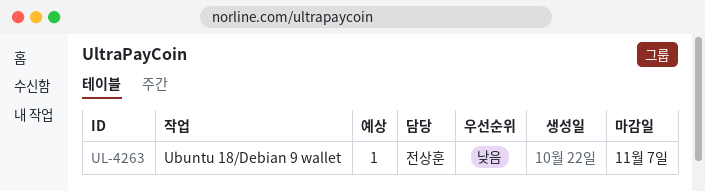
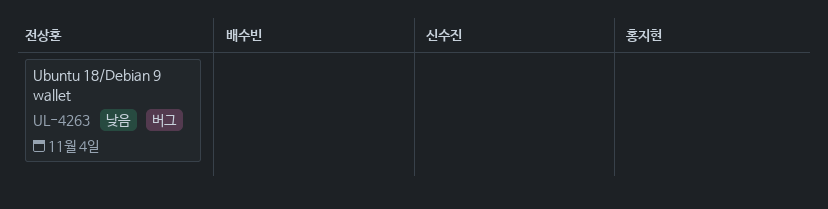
UL-4263, due: Nov 7 -> Nov 4

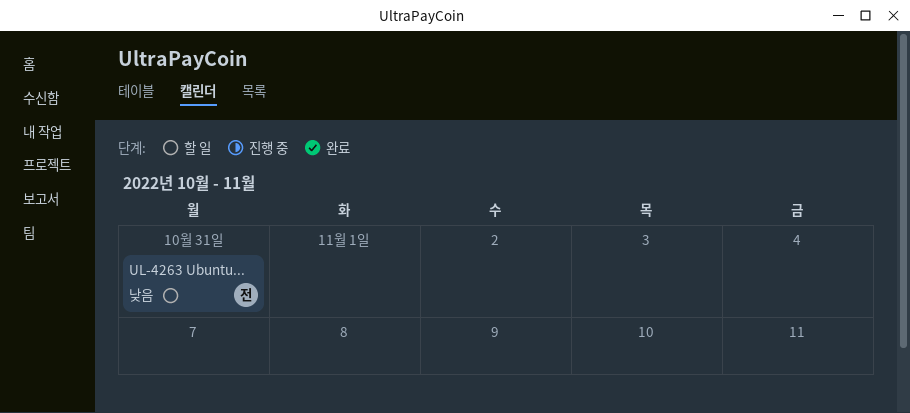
UL-4263, due: Nov 4 -> Oct 31

